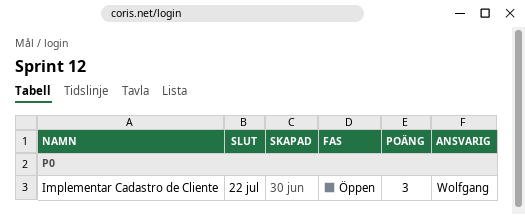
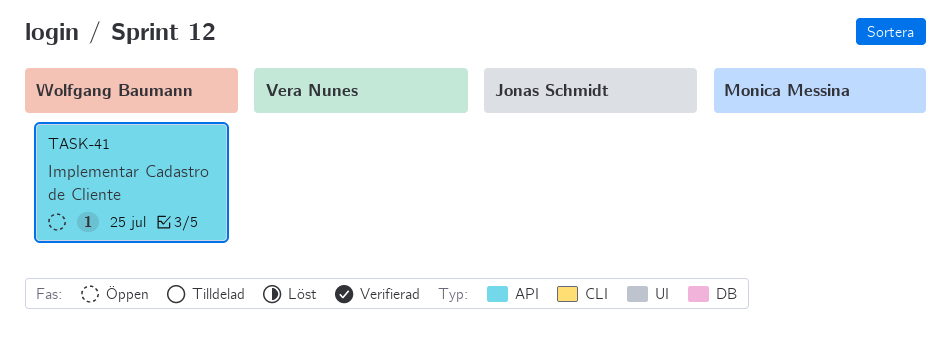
Implementar Cadastro de Cliente, estimate: 3 -> 1
Implementar Cadastro de Cliente, due: Jul 22 -> Jul 25

